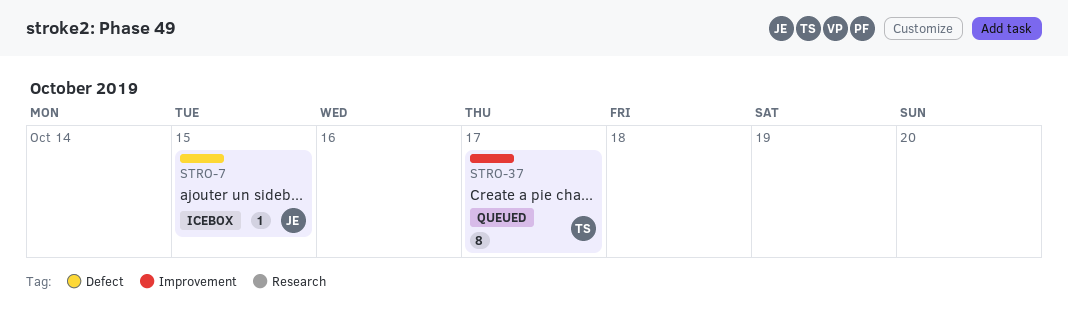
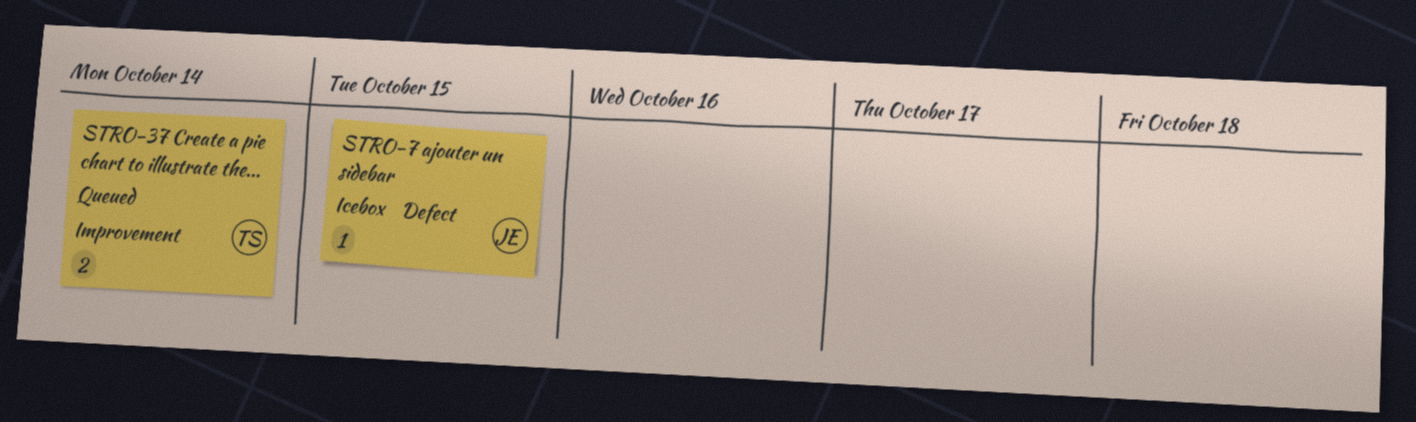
STRO-37, estimate: 8 -> 2
STRO-37, due: Oct 17 -> Oct 14

